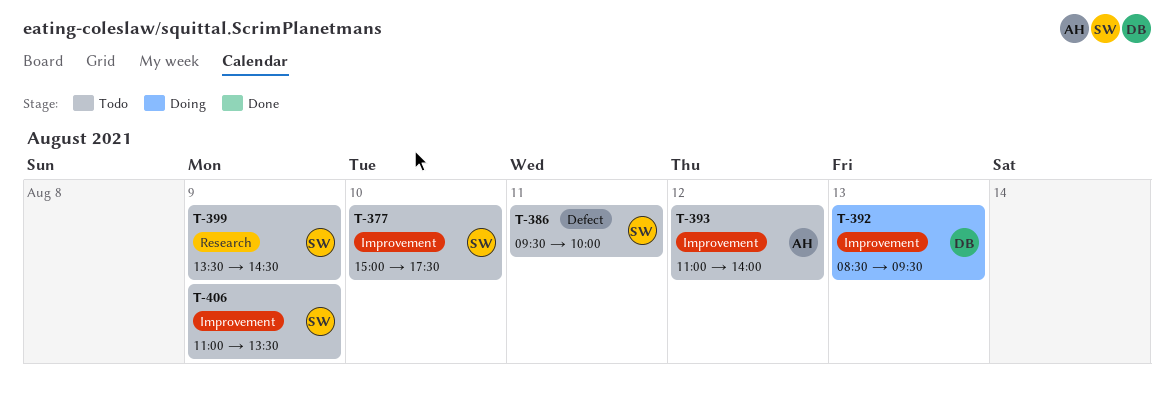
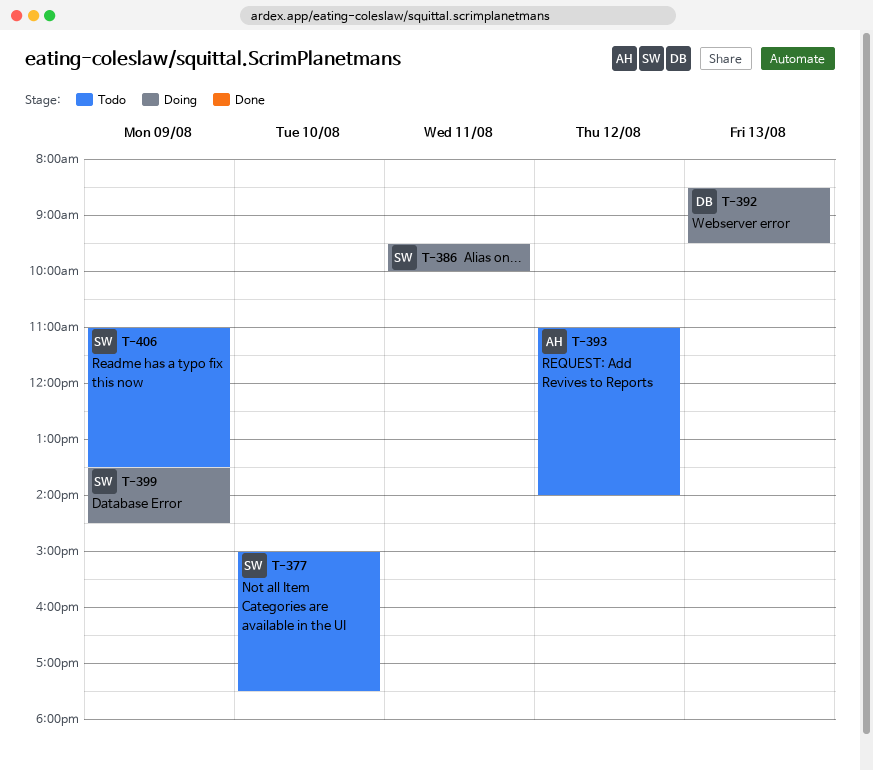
T-386, status: Todo -> Doing
T-399, status: Todo -> Doing

